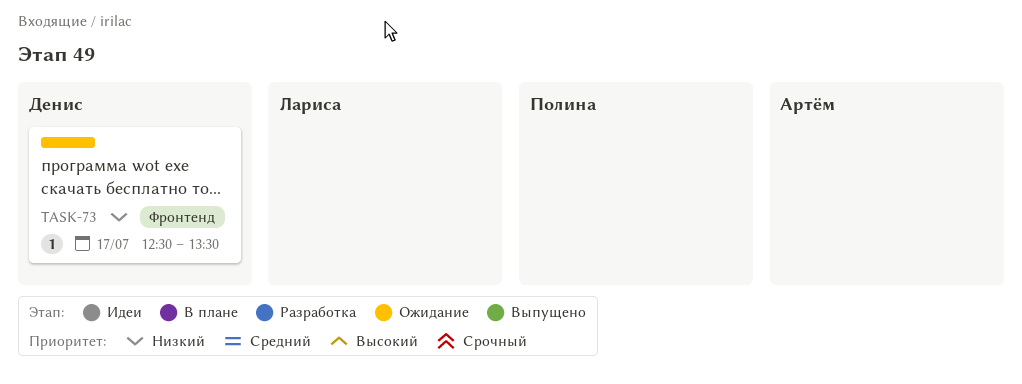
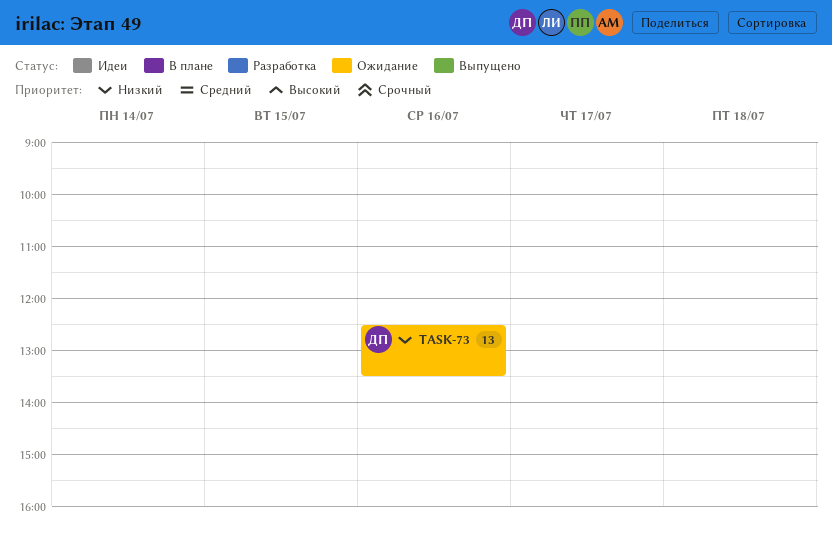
TASK-73, estimate: 1 -> 13
TASK-73, day: Jul 17 -> Jul 16

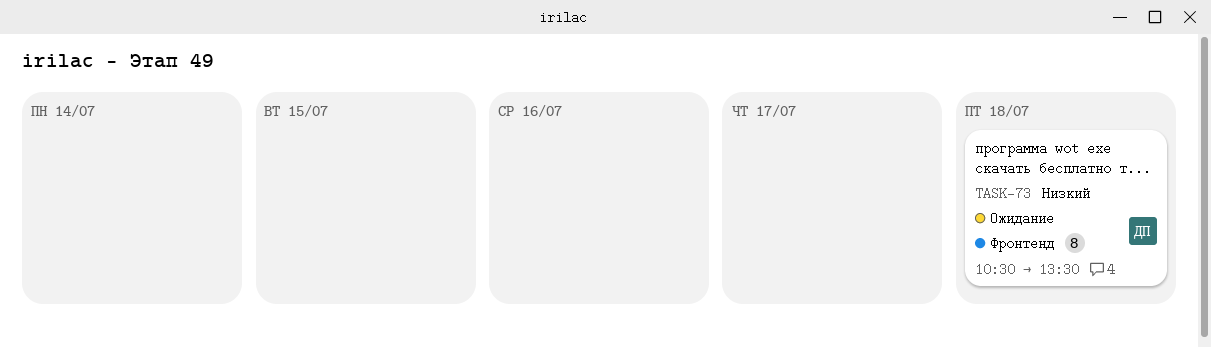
TASK-73, estimate: 13 -> 8
TASK-73, day: Jul 16 -> Jul 18
TASK-73, begins: 12:30 -> 10:30

